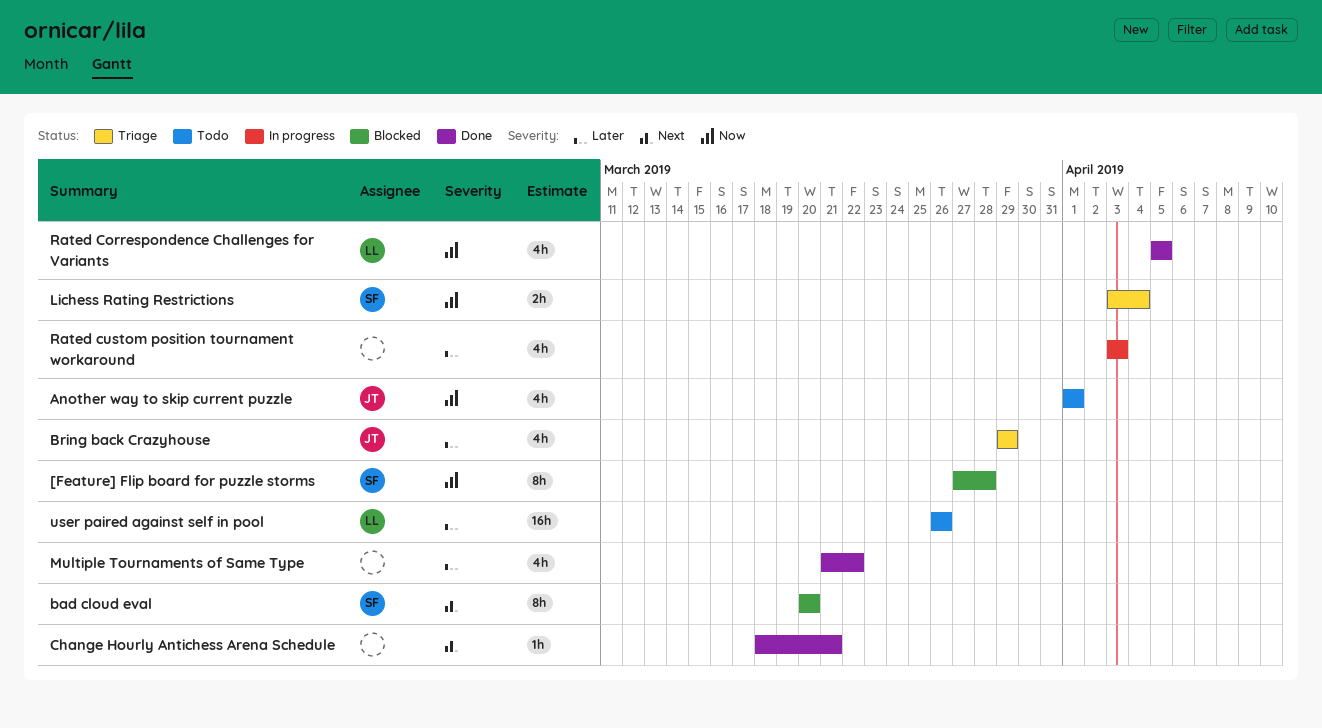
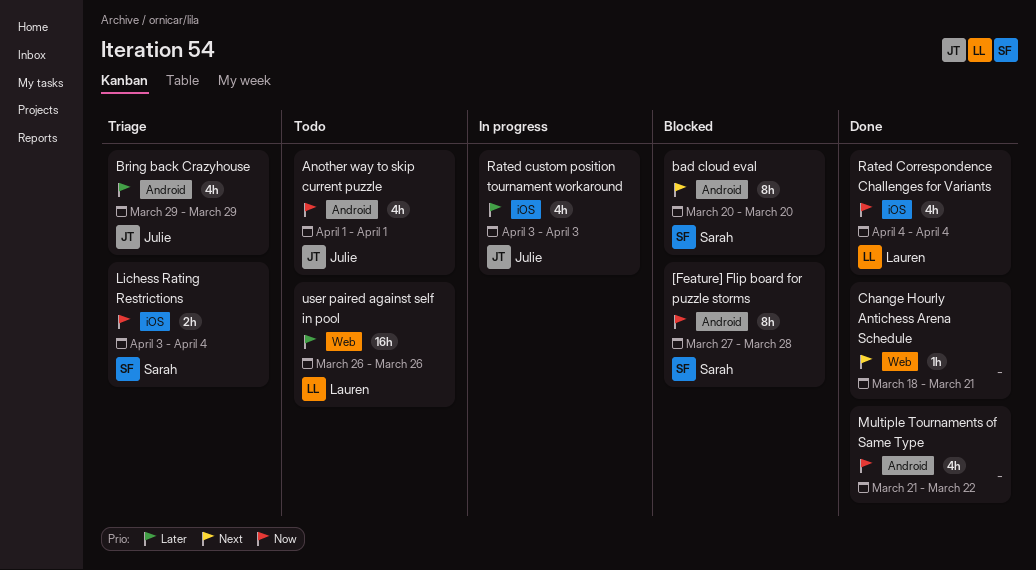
Multiple Tournaments of Same Type, priority: Later -> Now
Rated Correspondence Challenges for Variants, start: Apr 5 -> Apr 4
Rated Correspondence Challenges for Variants, due: Apr 5 -> Apr 4
Rated custom position tournament workaround, owner: none -> Julie

